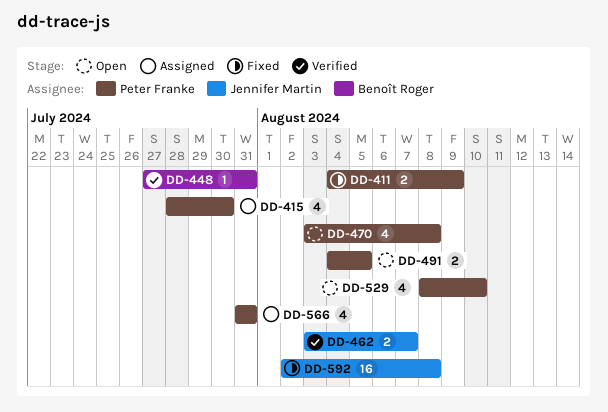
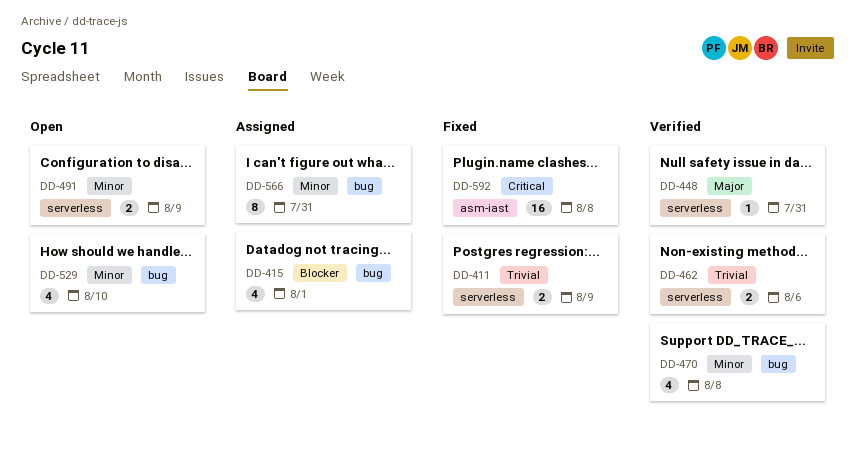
DD-415, due: Jul 30 -> Aug 1
DD-462, due: Aug 7 -> Aug 6
DD-470, status: Open -> Verified
DD-491, due: Aug 5 -> Aug 9
DD-566, estimate: 4 -> 8

